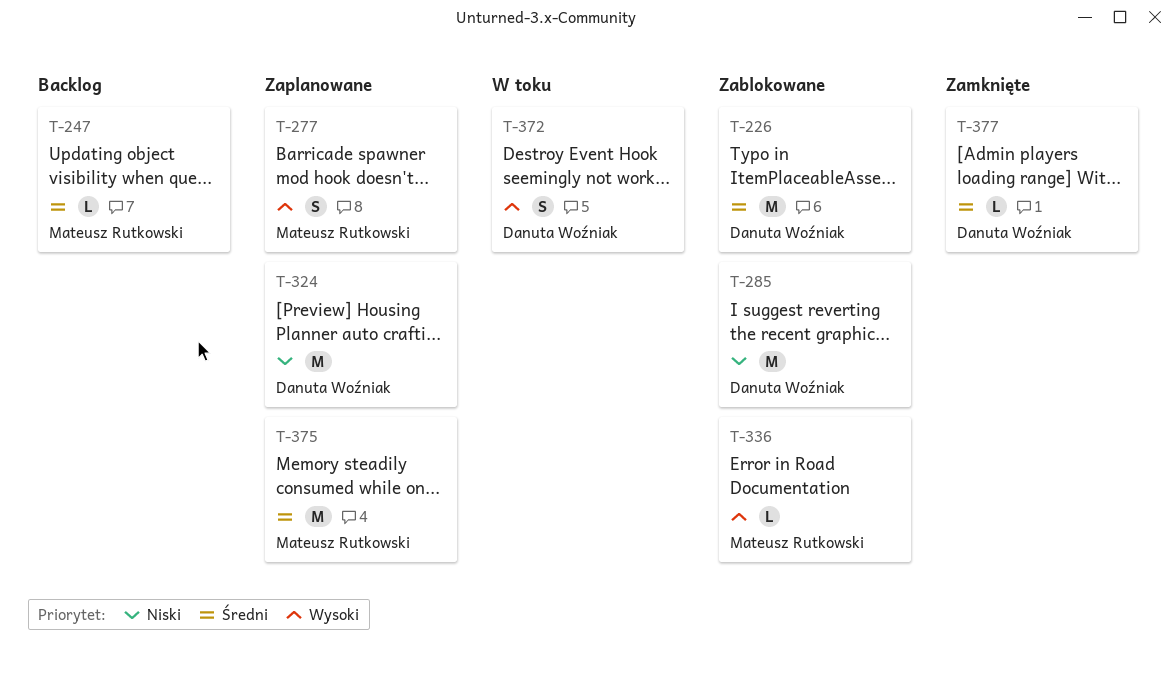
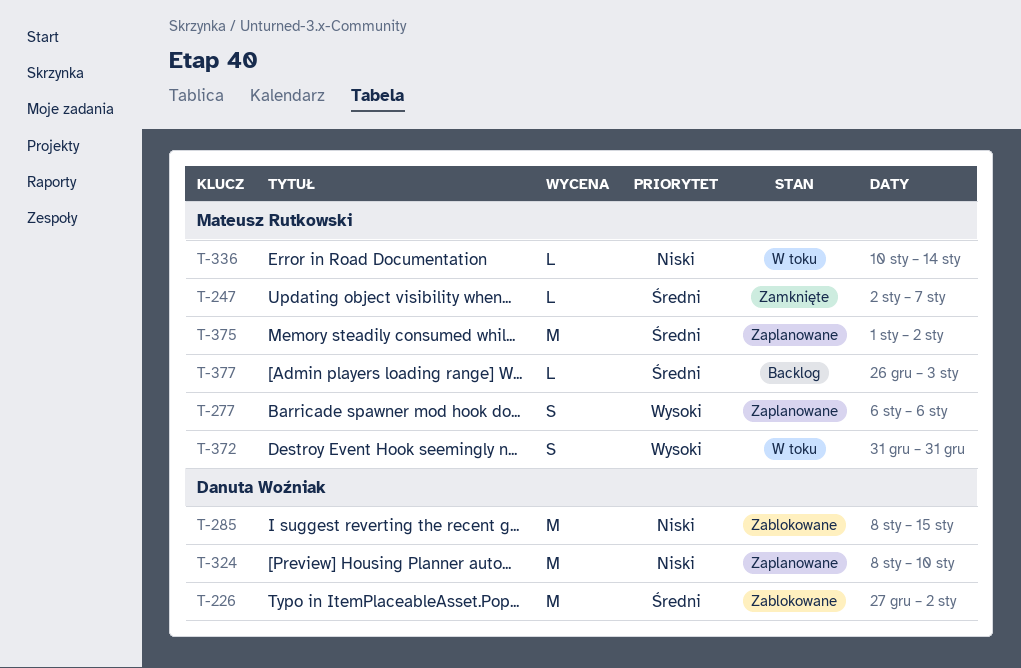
T-247, status: Backlog -> Zamknięte
T-336, status: Zablokowane -> W toku
T-336, priority: Wysoki -> Niski
T-372, owner: Danuta Woźniak -> Mateusz Rutkowski
T-377, status: Zamknięte -> Backlog
T-377, owner: Danuta Woźniak -> Mateusz Rutkowski

